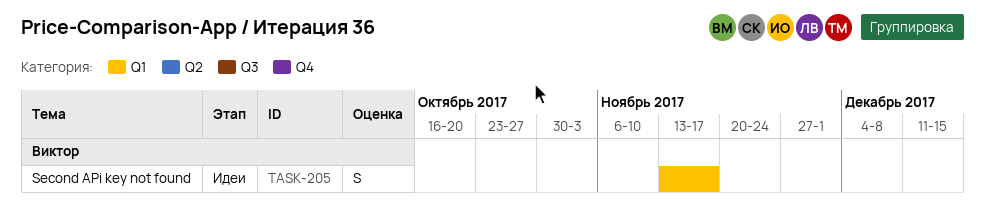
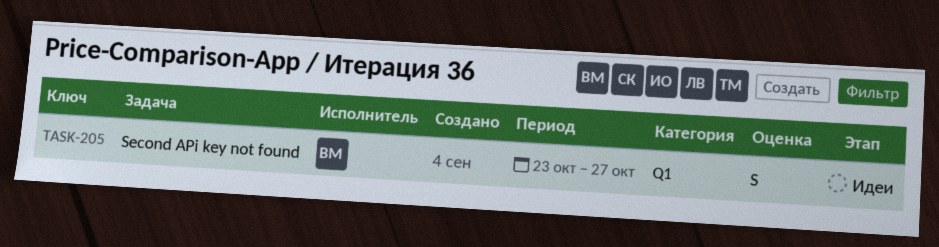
TASK-205, start: Nov 13 -> Oct 23
TASK-205, due: Nov 17 -> Oct 27

